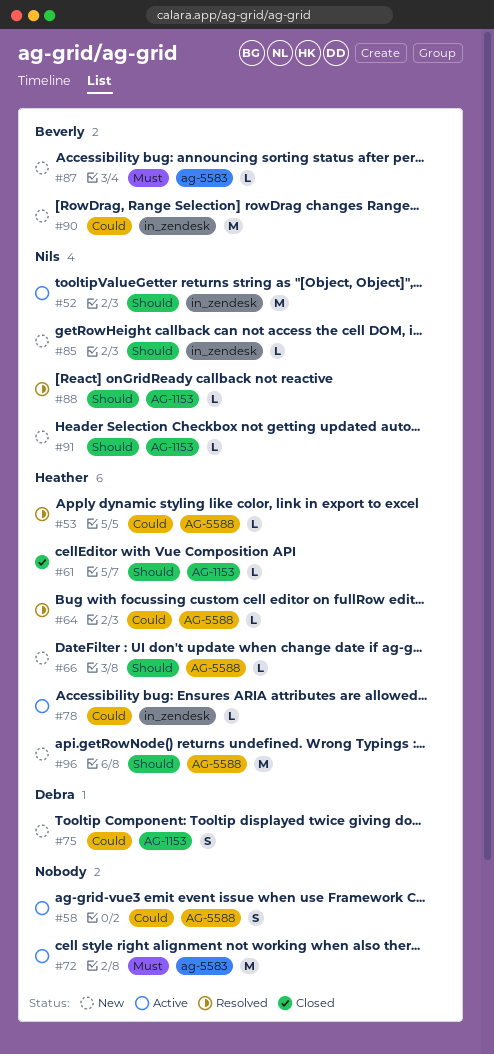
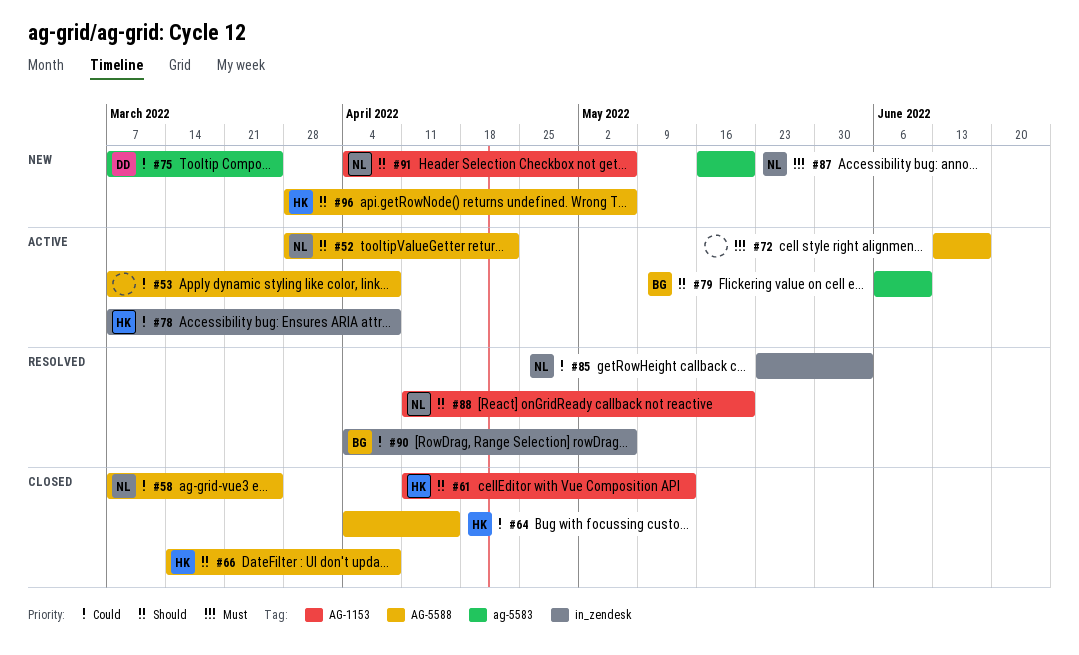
#52, label: in_zendesk -> AG-5588
#53, status: Resolved -> Active
#53, owner: Heather -> none
#58, status: Active -> Closed
#58, owner: none -> Nils
#64, status: Resolved -> Closed
#66, status: New -> Closed
#72, label: ag-5583 -> AG-5588
#75, label: AG-1153 -> ag-5583
#79: none -> present
#85, status: New -> Resolved
#85, priority: Should -> Could
#87, owner: Beverly -> Nils
#90, status: New -> Resolved

